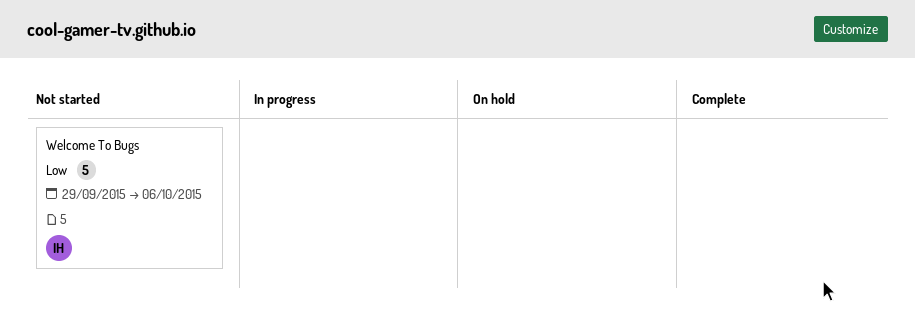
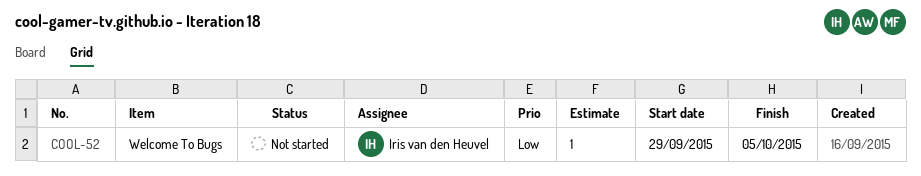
Welcome To Bugs, estimate: 5 -> 1
Welcome To Bugs, due: Oct 6 -> Oct 5

